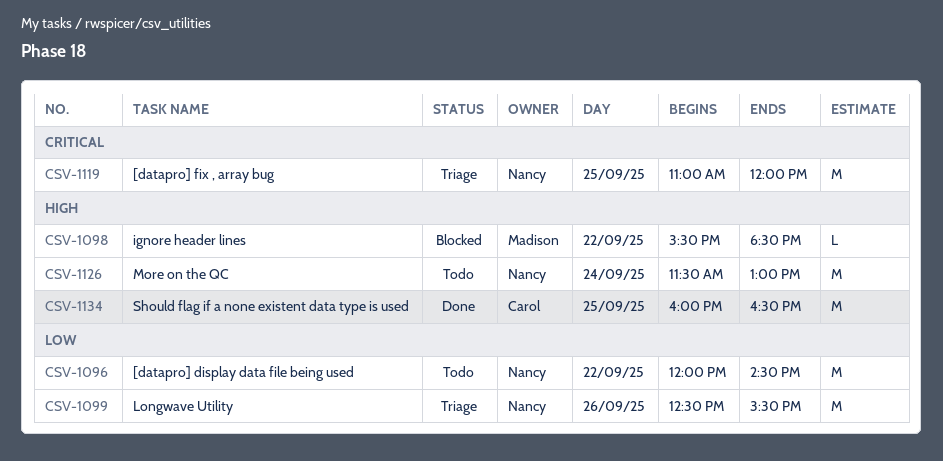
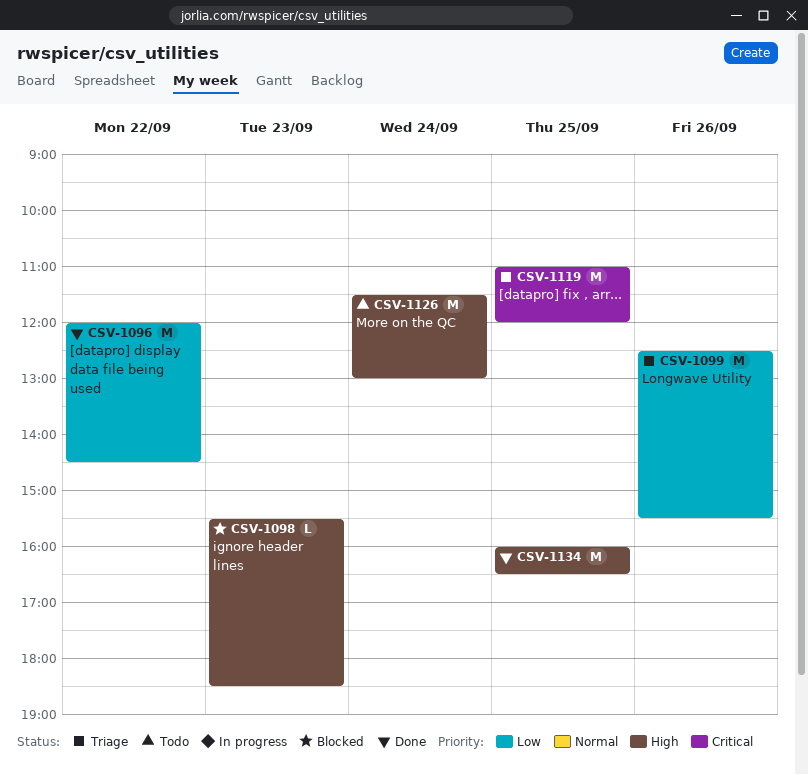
CSV-1096, status: Todo -> Done
CSV-1098, day: Sep 22 -> Sep 23

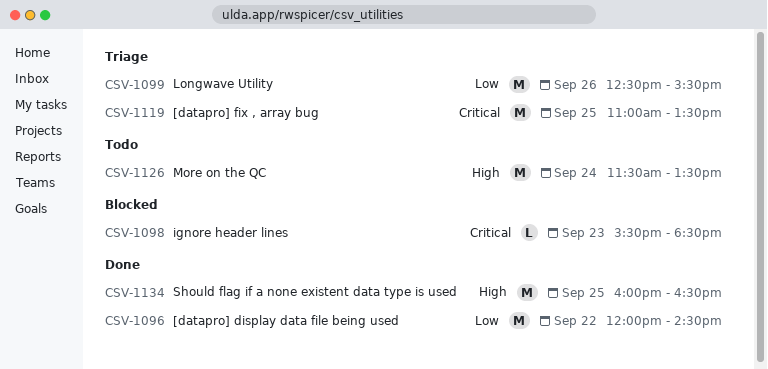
CSV-1098, priority: High -> Critical
CSV-1119, ends: 12:00 -> 13:30
CSV-1126, ends: 13:00 -> 13:30

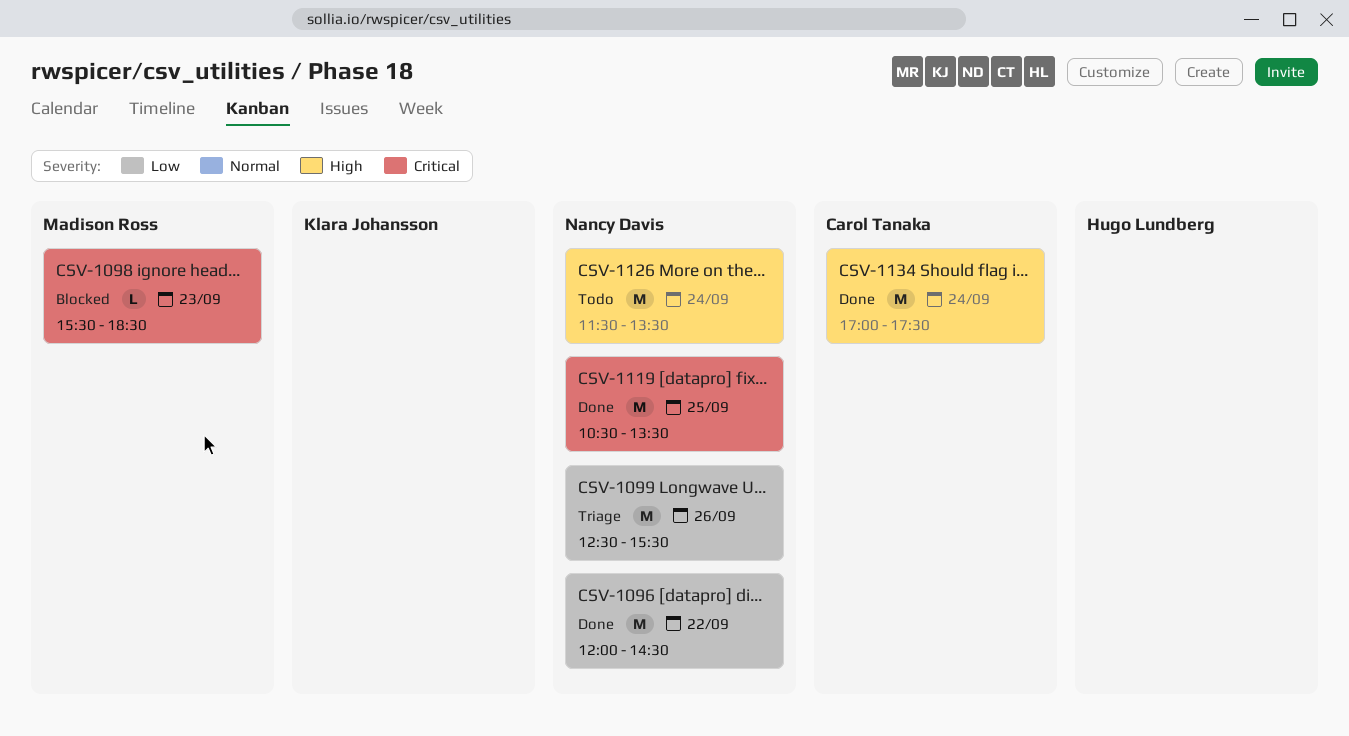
CSV-1119, status: Triage -> Done
CSV-1119, begins: 11:00 -> 10:30
CSV-1134, day: Sep 25 -> Sep 24
CSV-1134, begins: 16:00 -> 17:00
CSV-1134, ends: 16:30 -> 17:30

